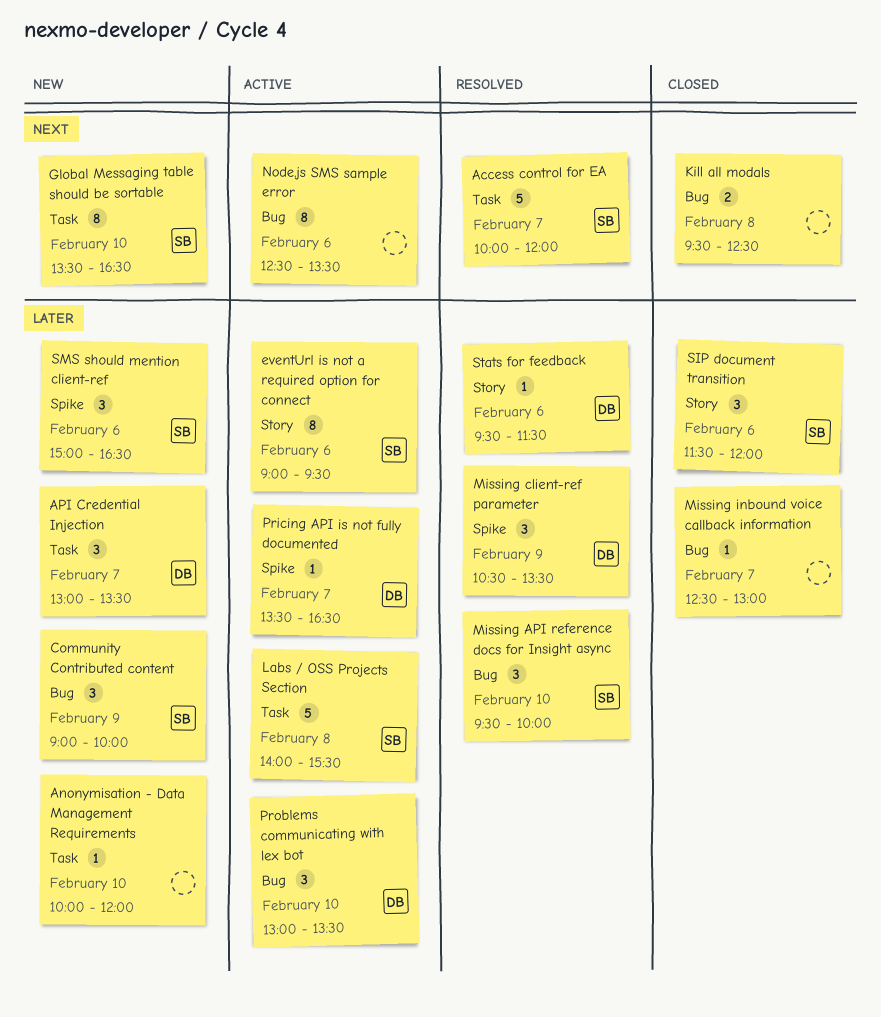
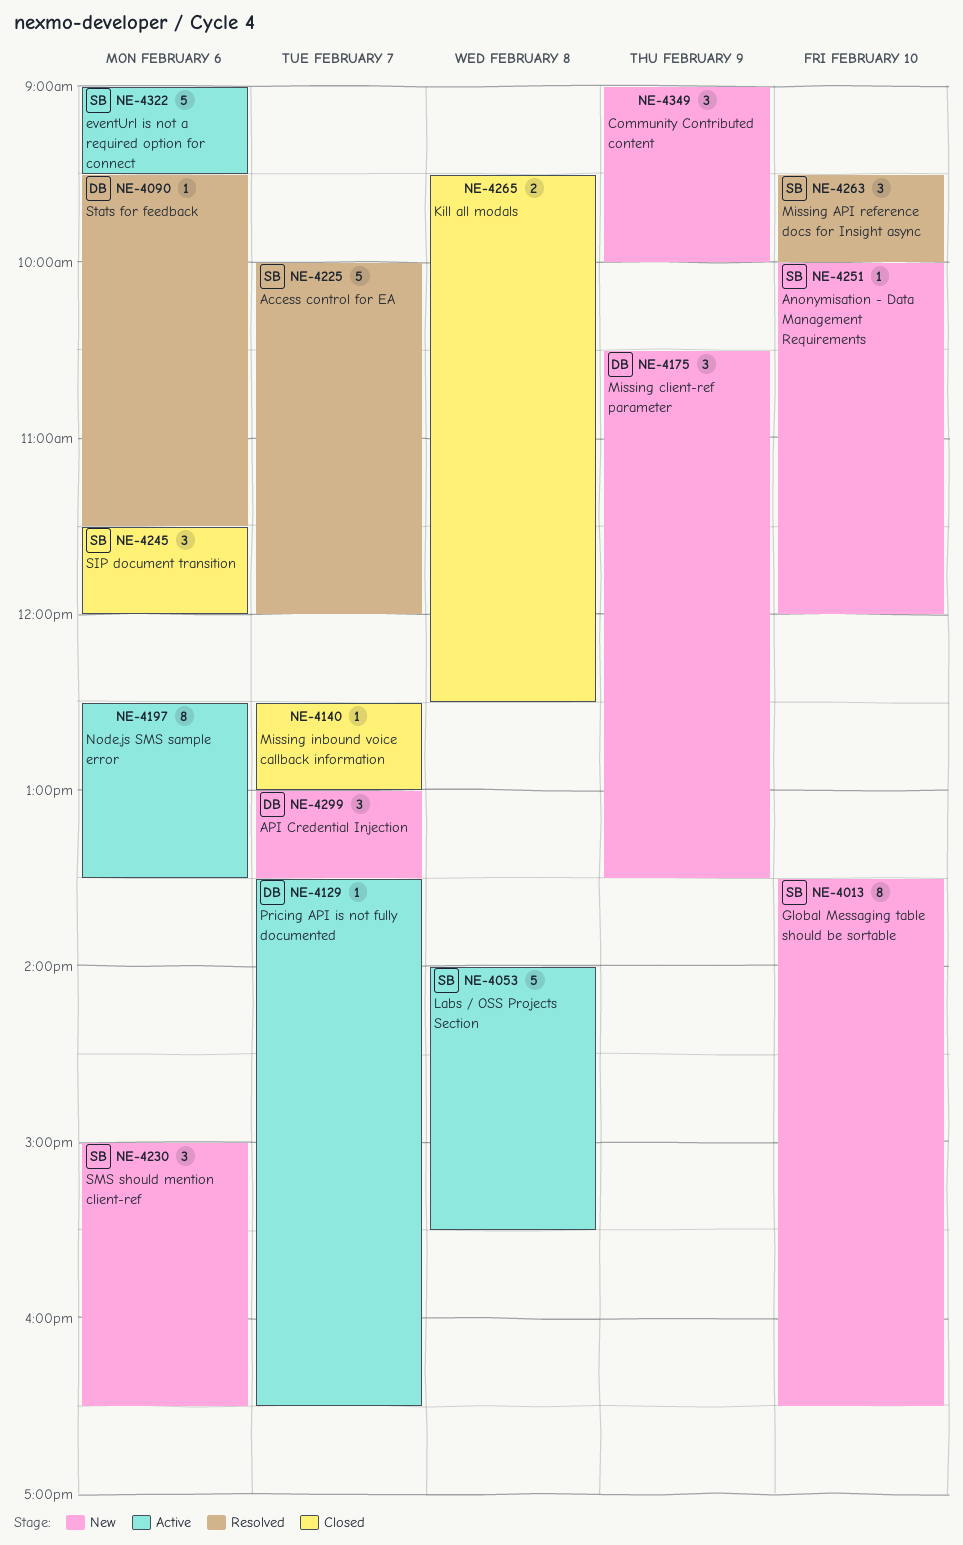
Anonymisation - Data Management Requirements, owner: none -> SB
Community Contributed content, owner: SB -> none
eventUrl is not a required option for connect, estimate: 8 -> 5
Missing client-ref parameter, status: Resolved -> New
Problems communicating with lex bot: present -> none

